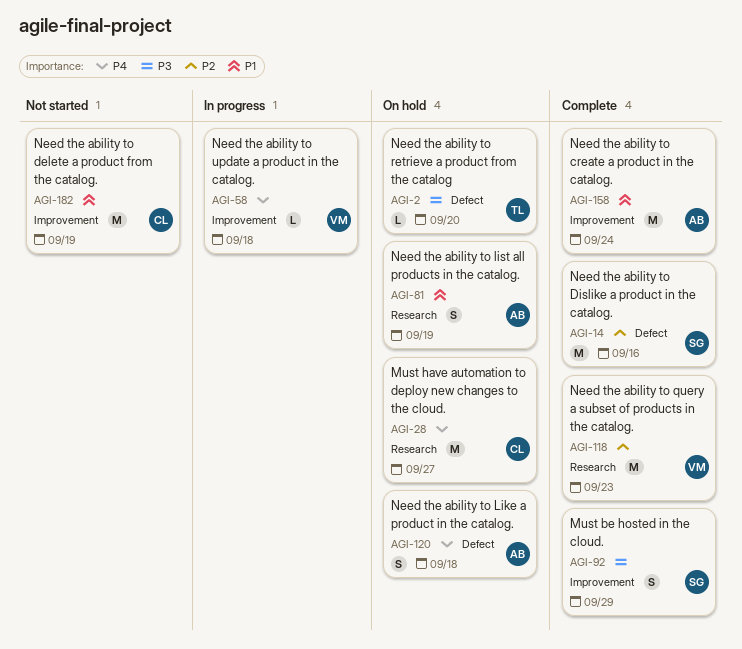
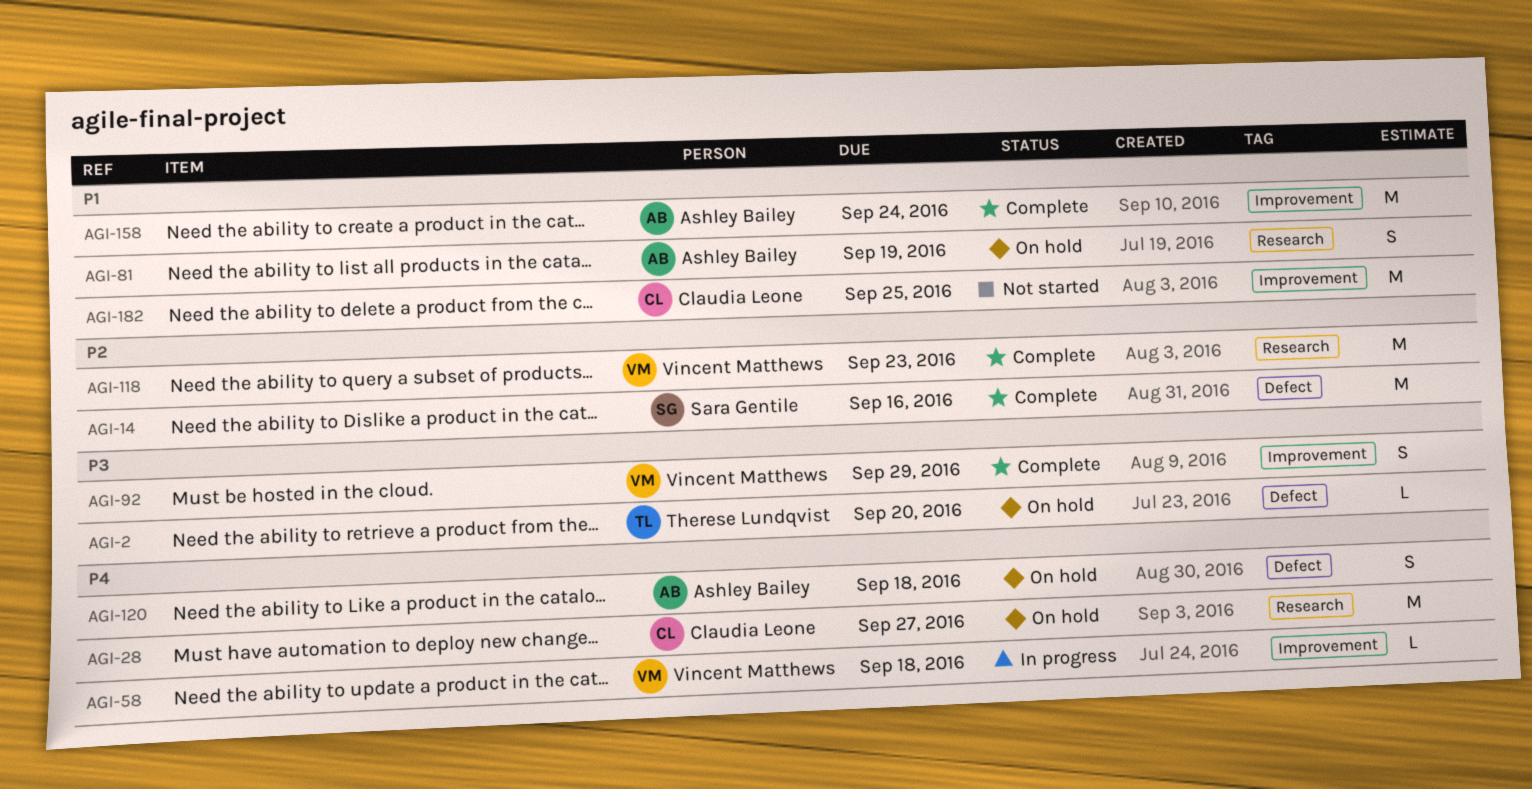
AGI-92, owner: Sara Gentile -> Vincent Matthews
AGI-182, due: Sep 19 -> Sep 25

